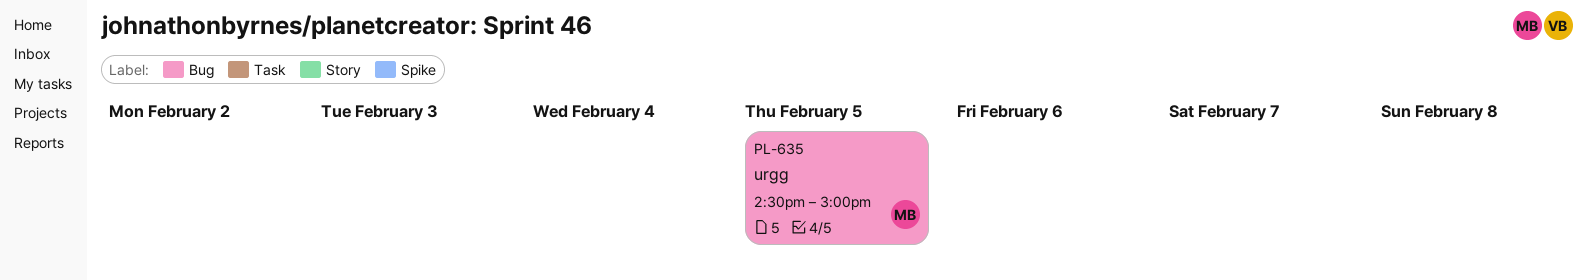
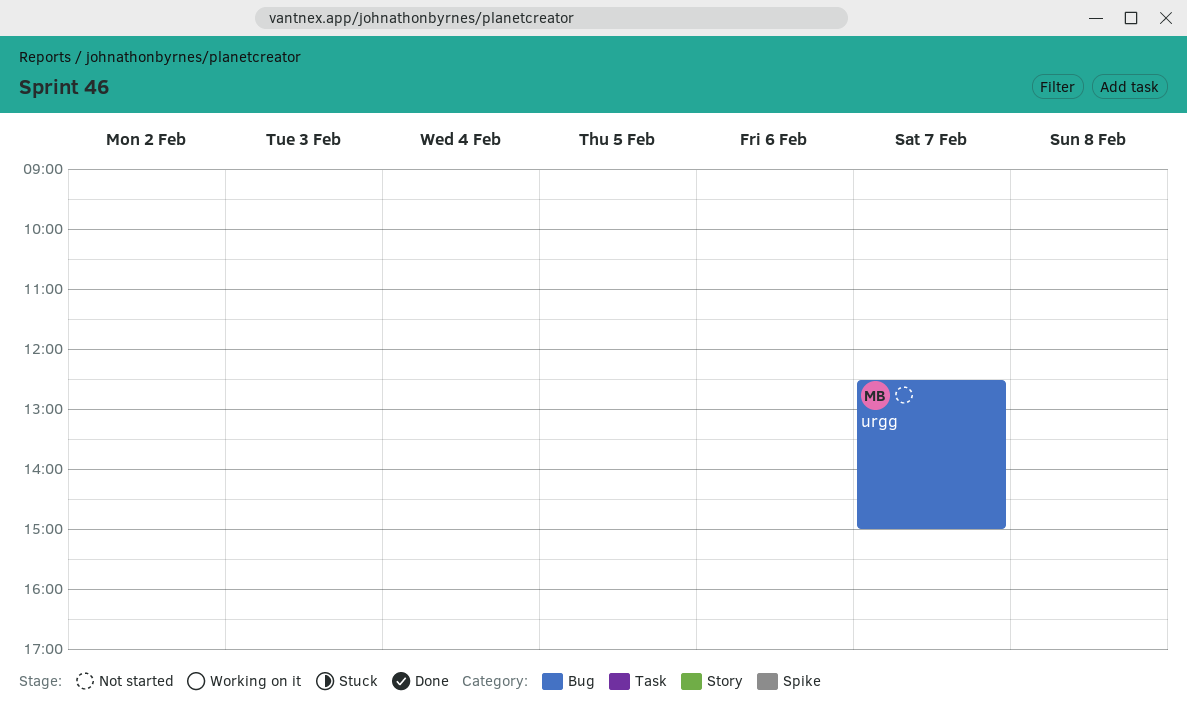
urgg, day: Feb 5 -> Feb 7
urgg, begins: 14:30 -> 12:30

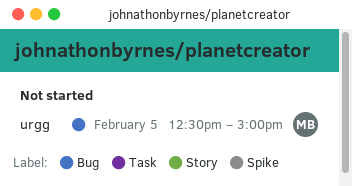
urgg, day: Feb 7 -> Feb 5

